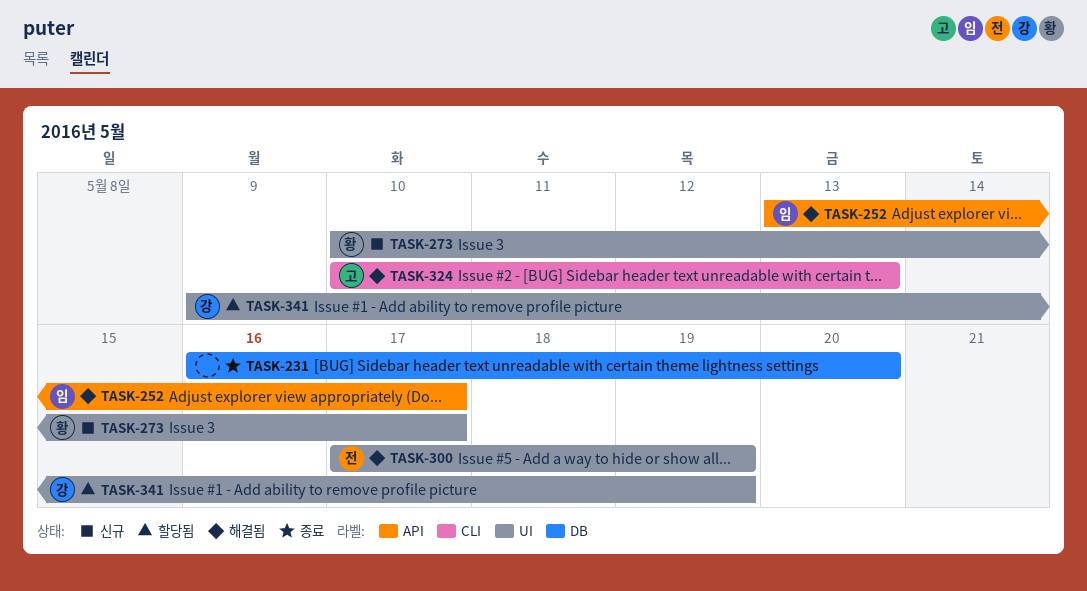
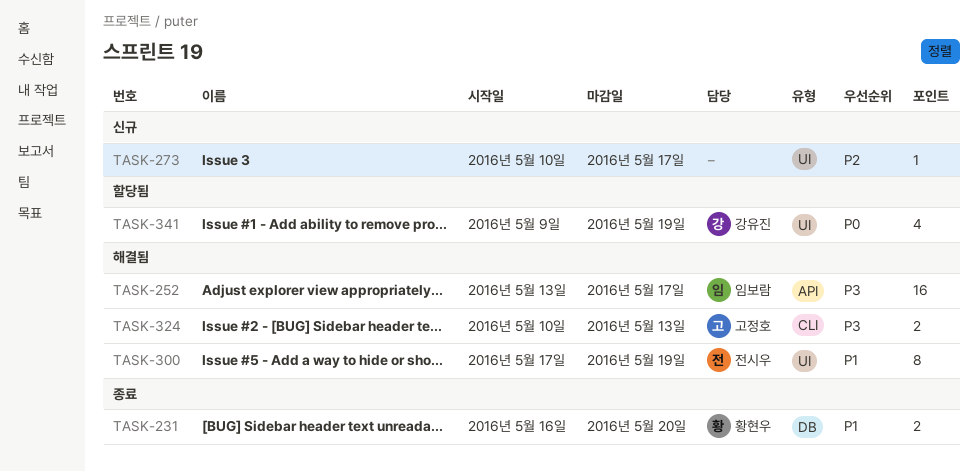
TASK-231, owner: none -> 황현우
TASK-273, owner: 황현우 -> none

